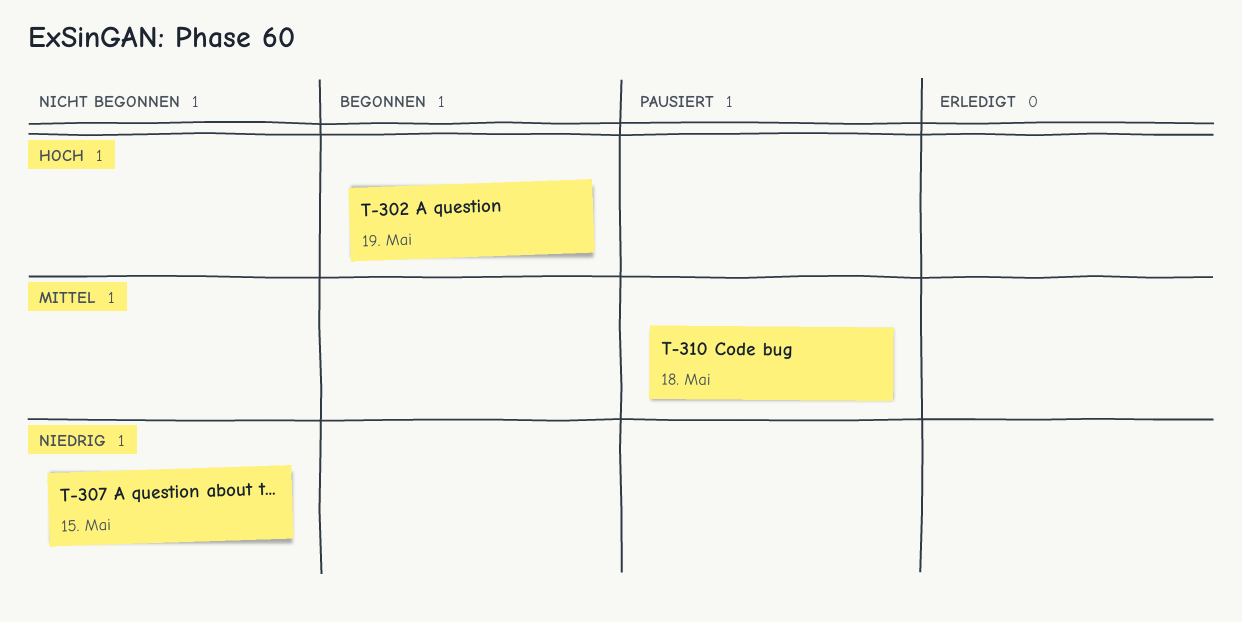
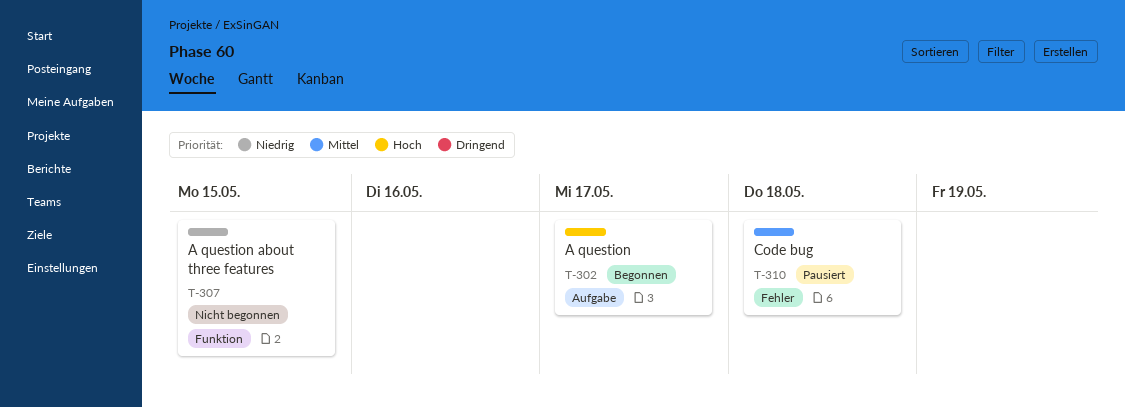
T-302, due: May 19 -> May 17

